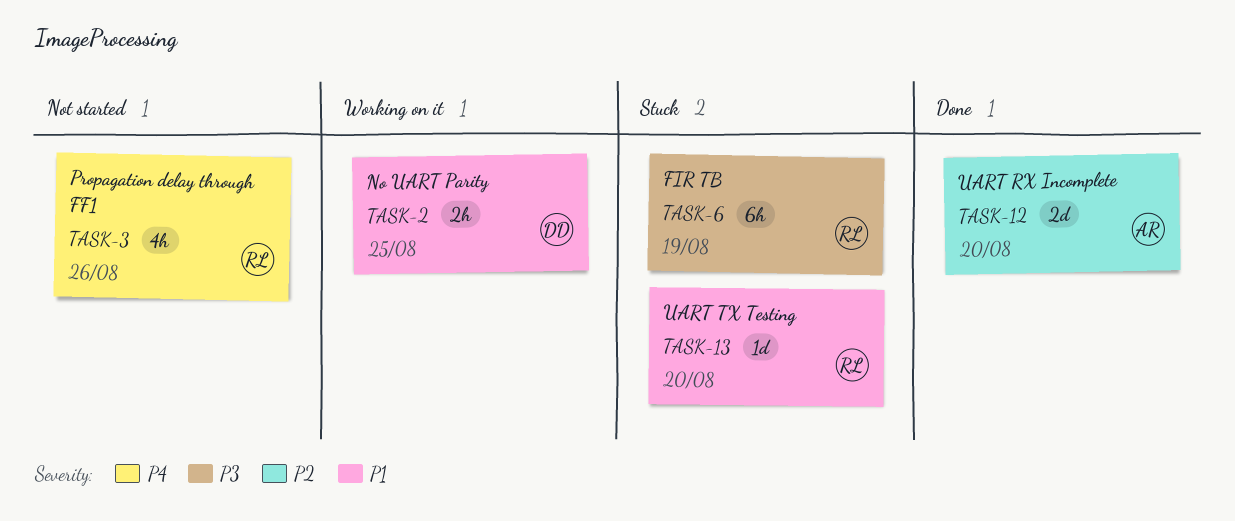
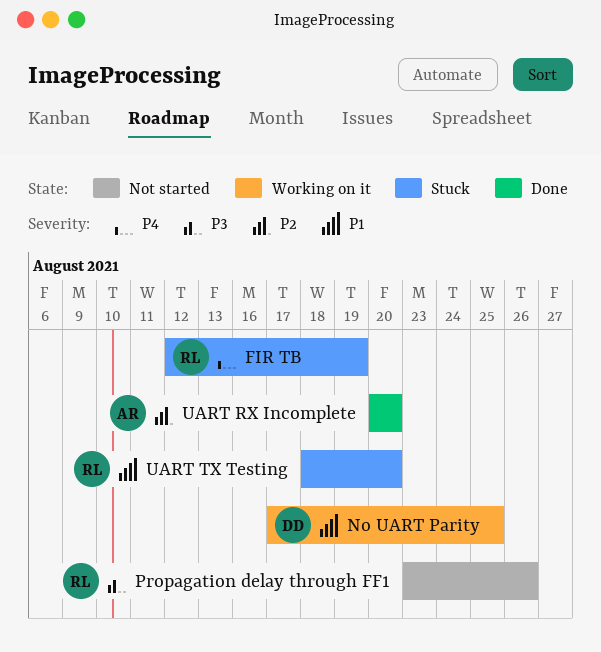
FIR TB, priority: P3 -> P4
Propagation delay through FF1, priority: P4 -> P3

